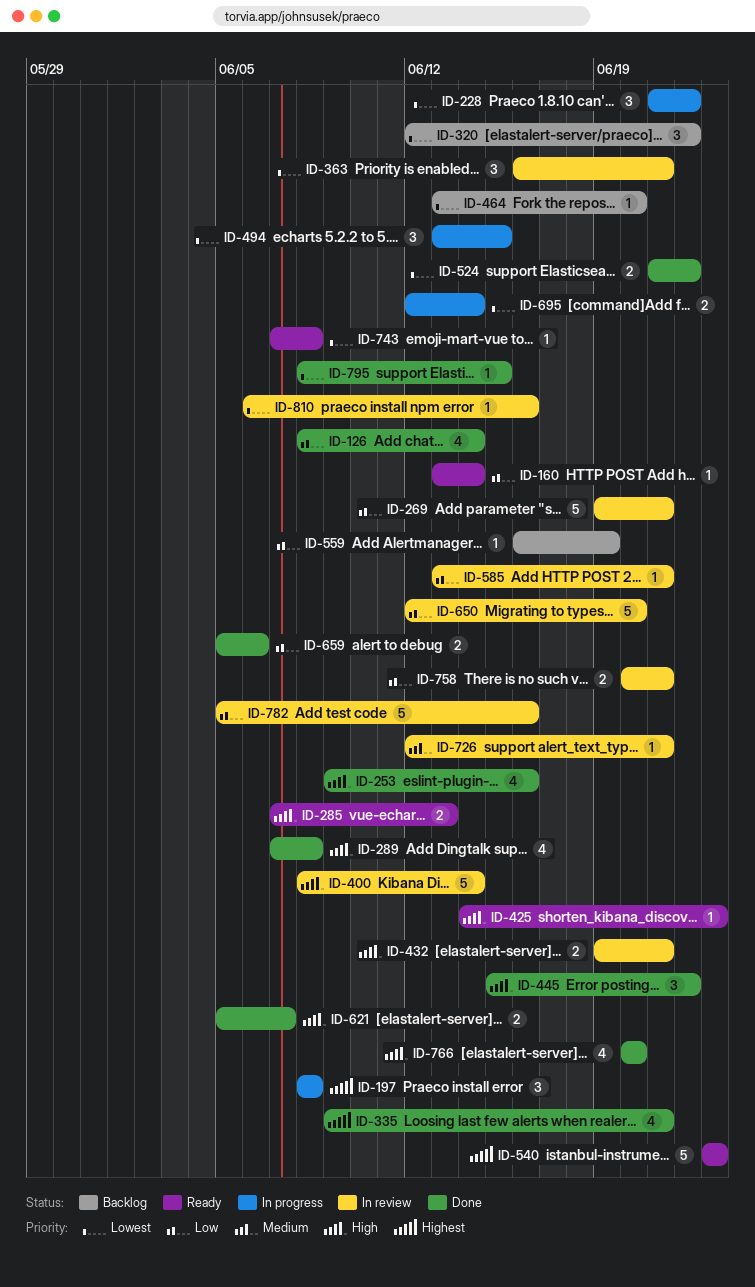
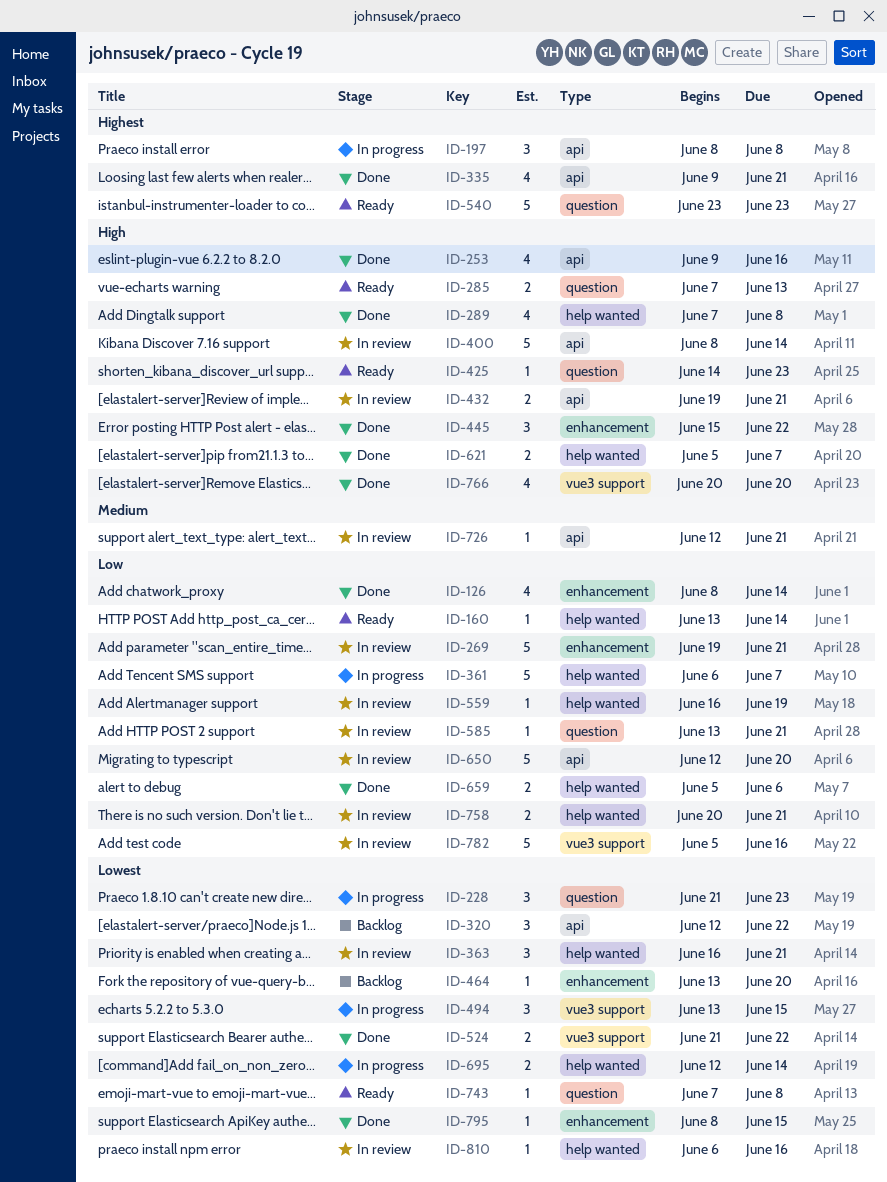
ID-228, due: Jun 22 -> Jun 23
ID-361: none -> present
ID-559, status: Backlog -> In review

